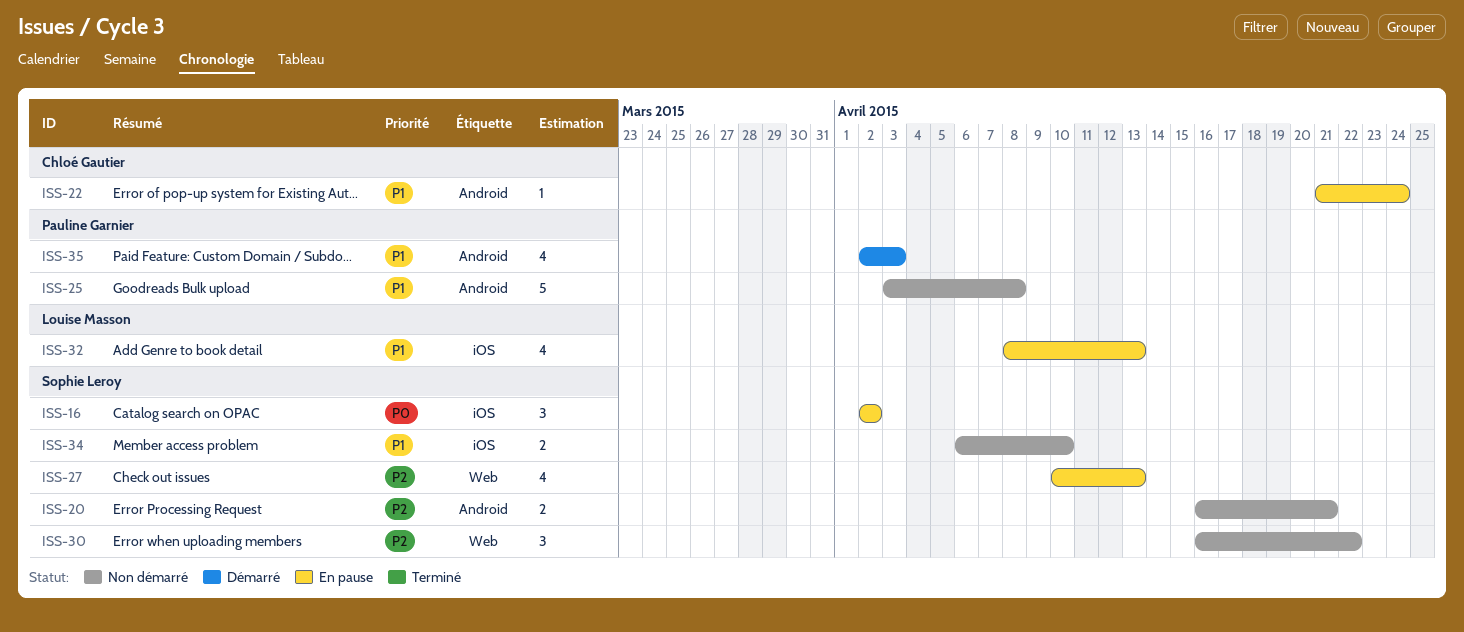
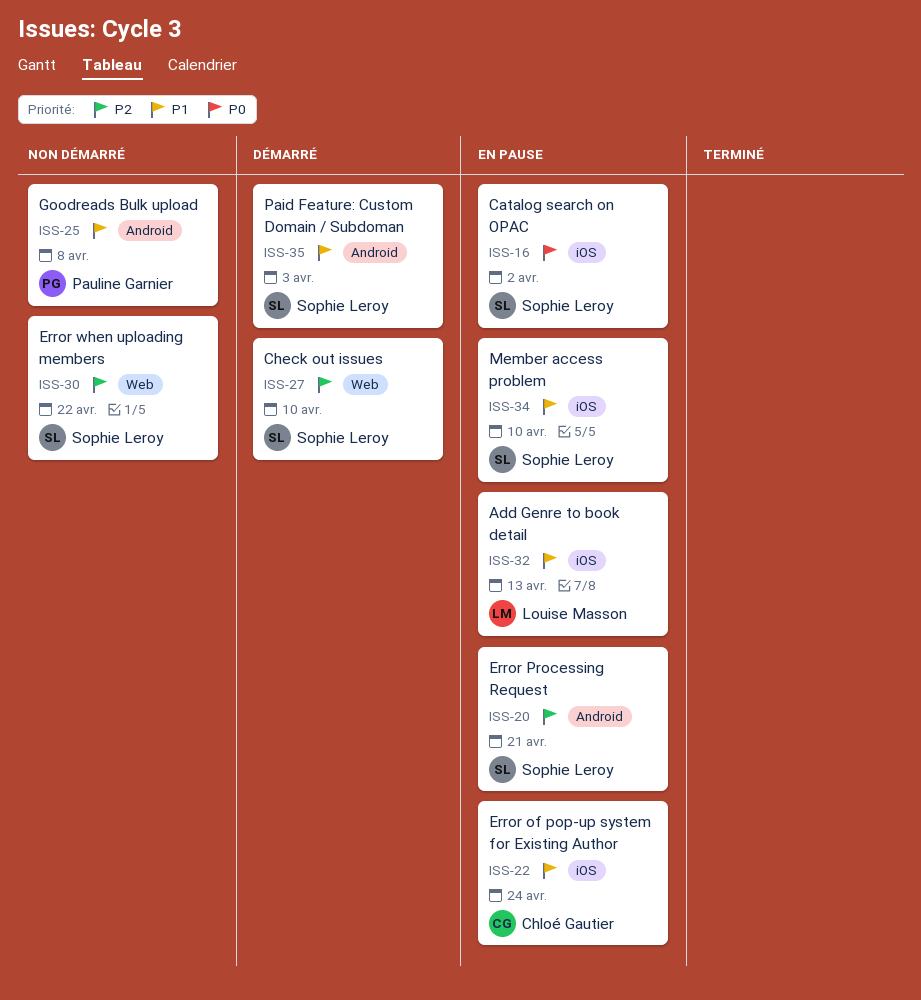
ISS-20, status: Non démarré -> En pause
ISS-22, label: Android -> iOS
ISS-27, status: En pause -> Démarré
ISS-27, due: Apr 13 -> Apr 10
ISS-34, status: Non démarré -> En pause
ISS-35, owner: Pauline Garnier -> Sophie Leroy

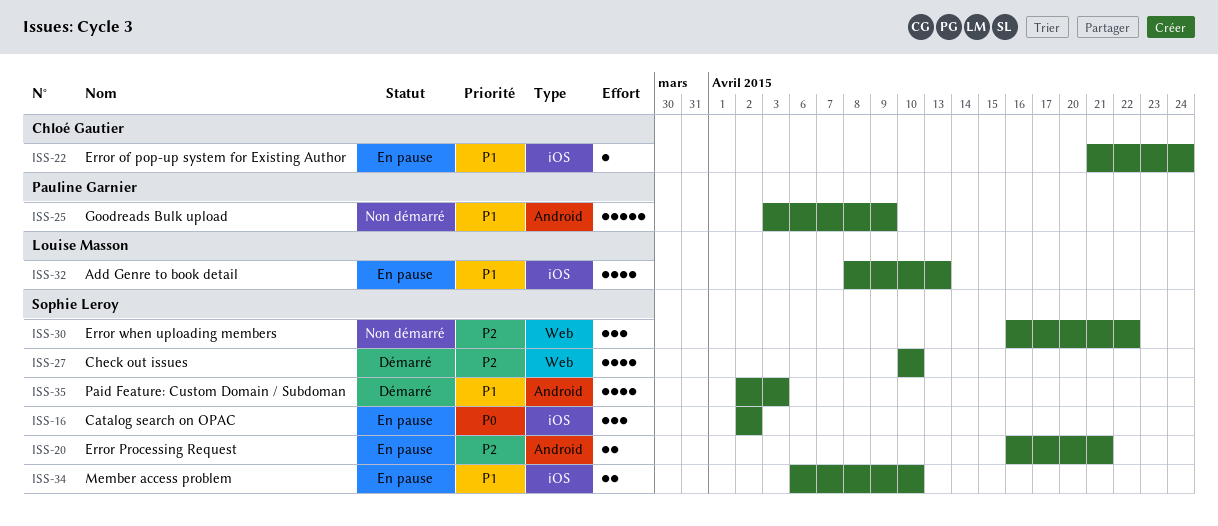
ISS-25, due: Apr 8 -> Apr 9

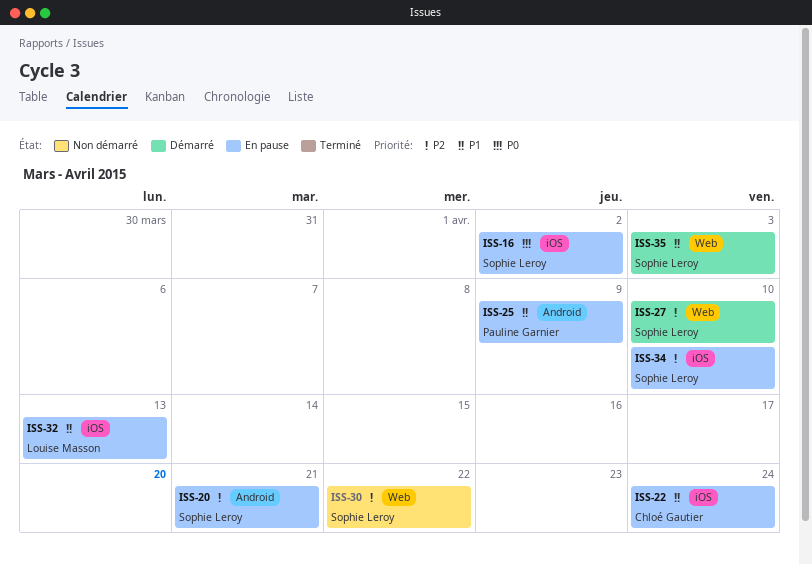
ISS-25, status: Non démarré -> En pause
ISS-34, priority: P1 -> P2
ISS-35, label: Android -> Web

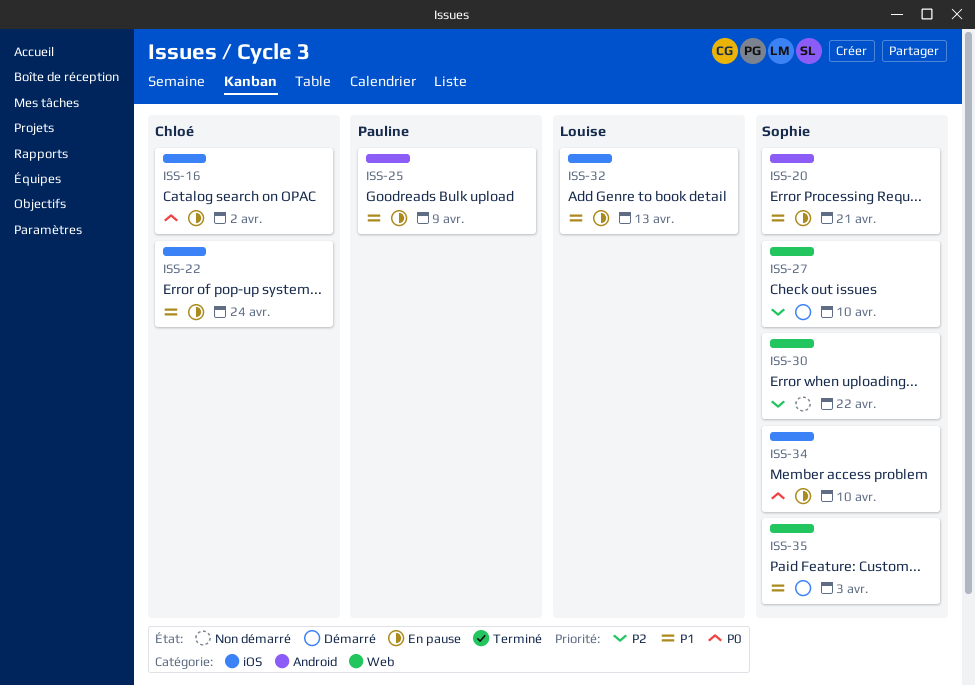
ISS-16, owner: Sophie Leroy -> Chloé Gautier
ISS-20, priority: P2 -> P1
ISS-34, priority: P2 -> P0

